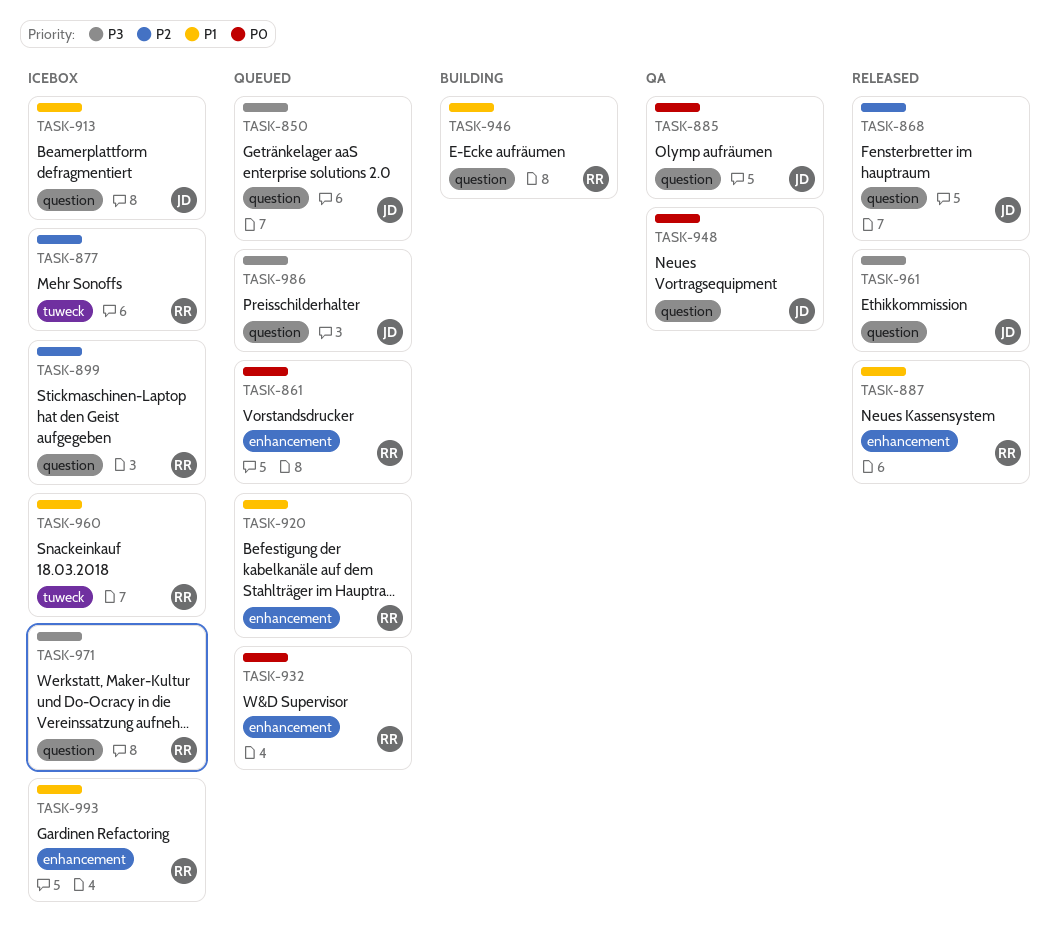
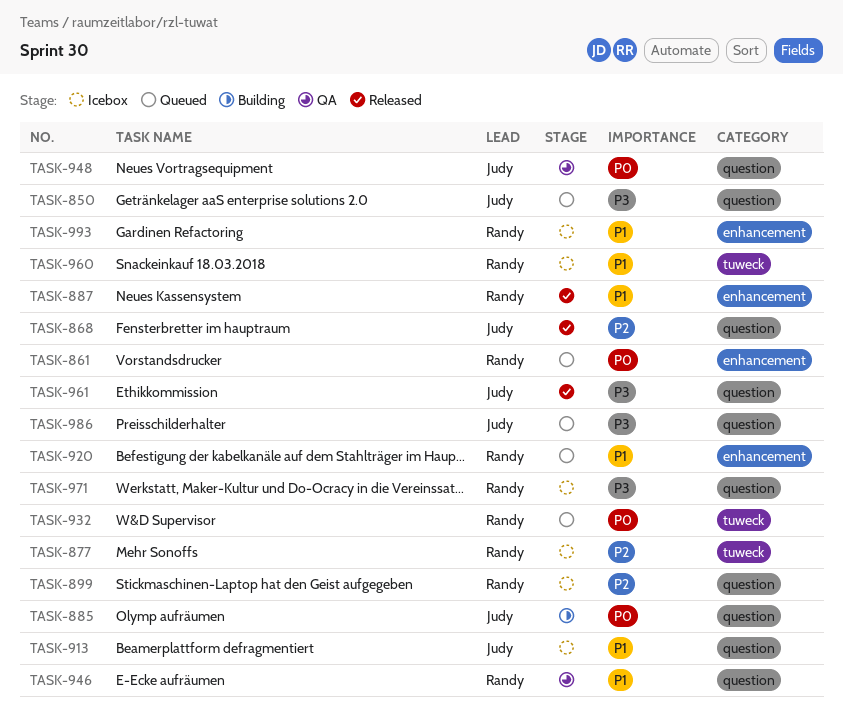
TASK-885, status: QA -> Building
TASK-932, label: enhancement -> tuweck
TASK-946, status: Building -> QA

